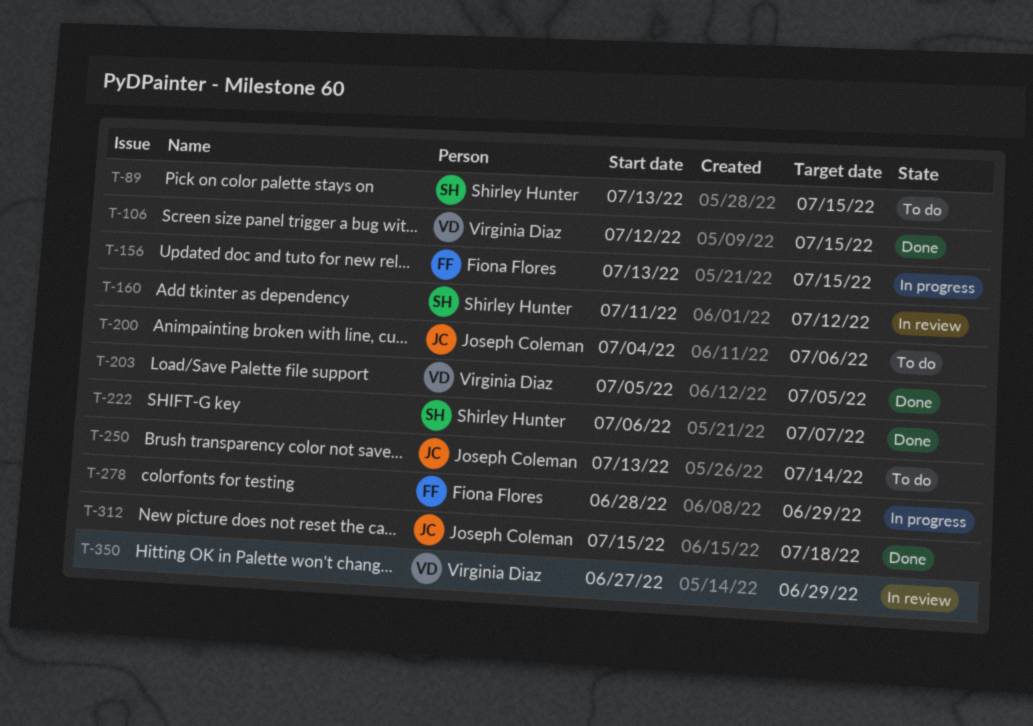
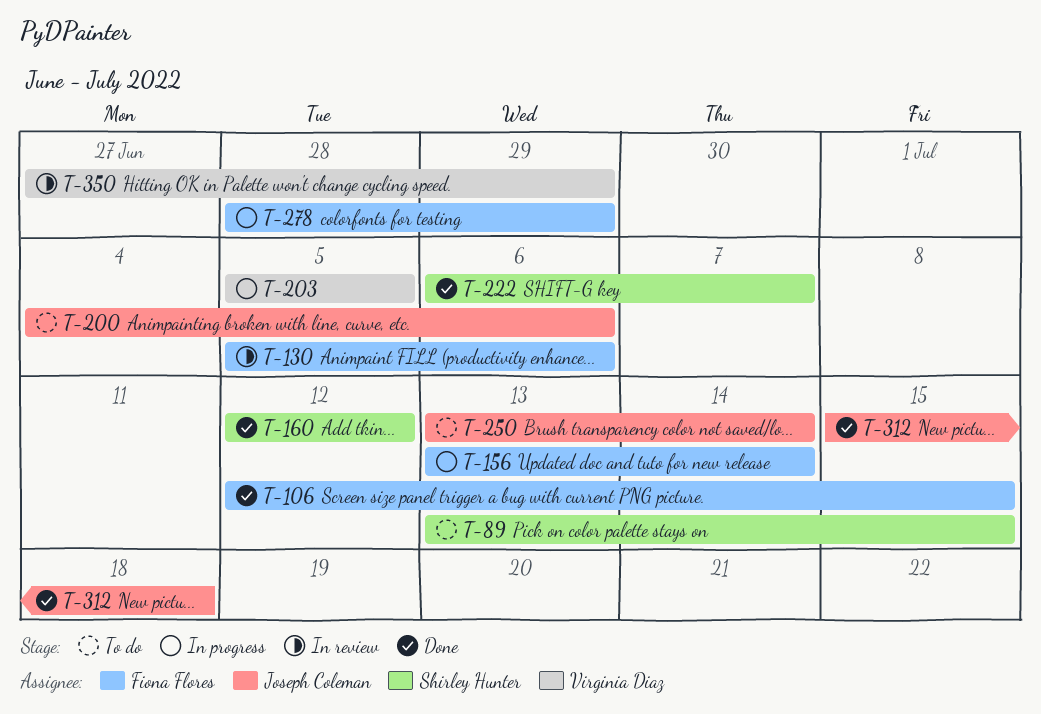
T-106, owner: Virginia Diaz -> Fiona Flores
T-130: none -> present
T-156, due: Jul 15 -> Jul 14
T-160, status: In review -> Done
T-160, start: Jul 11 -> Jul 12
T-203, status: Done -> In progress

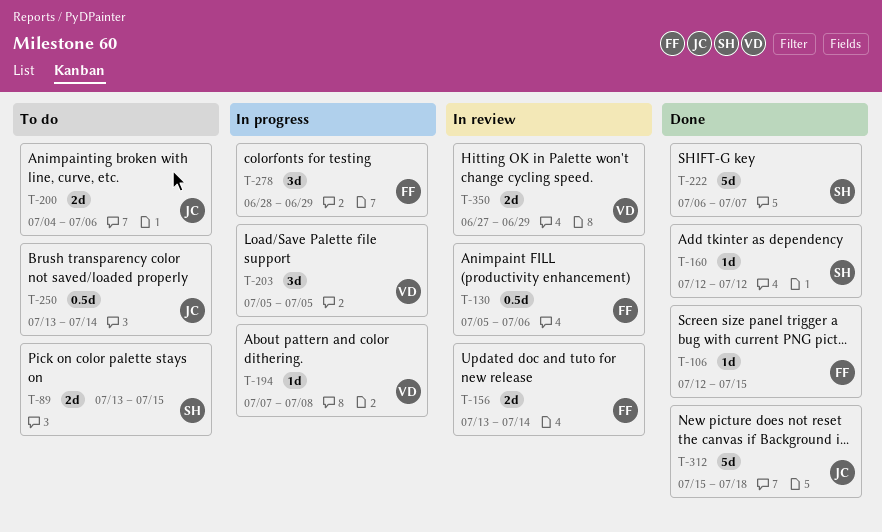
T-156, status: In progress -> In review
T-194: none -> present

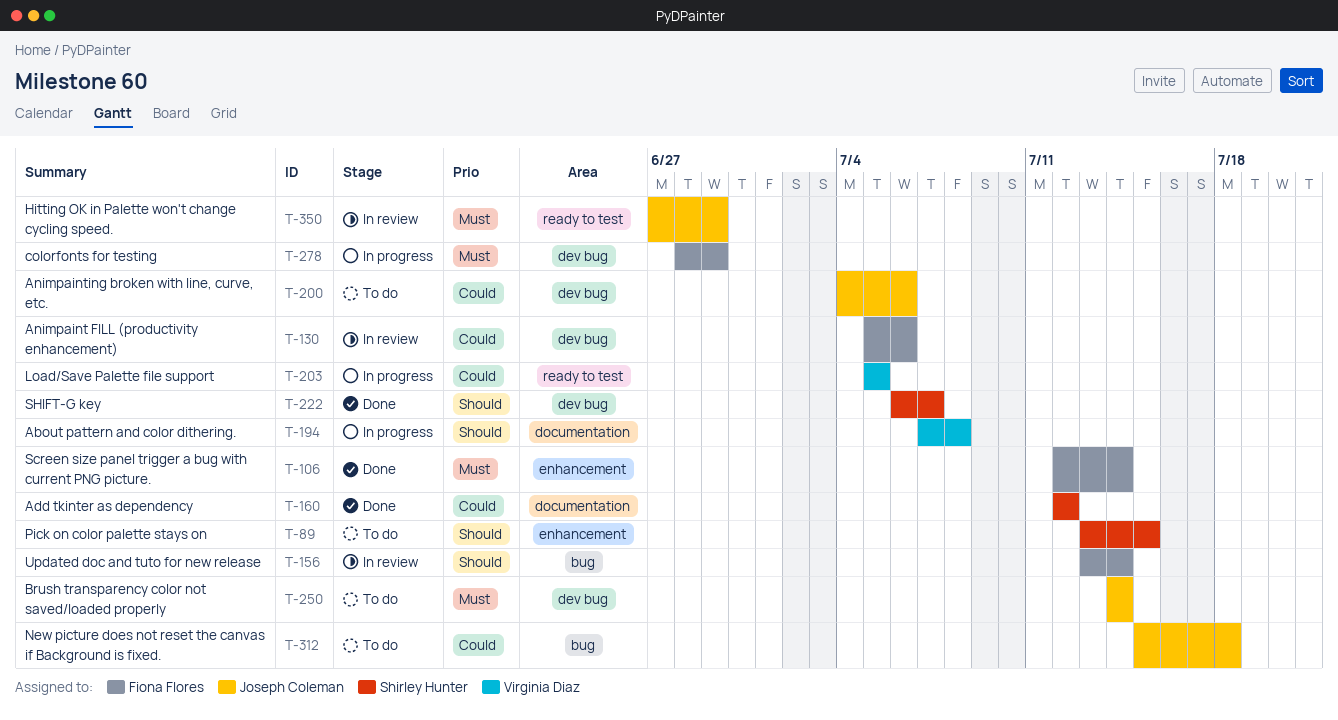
T-106, due: Jul 15 -> Jul 14
T-250, start: Jul 13 -> Jul 14
T-312, status: Done -> To do
T-350, owner: Virginia Diaz -> Joseph Coleman

